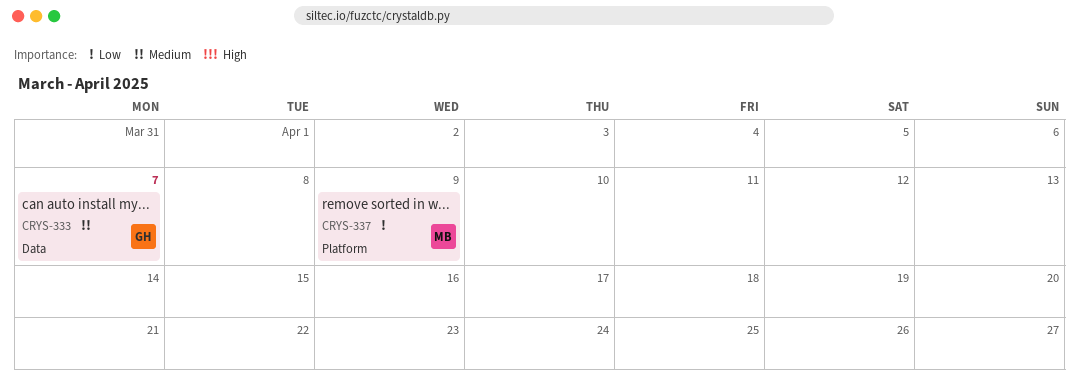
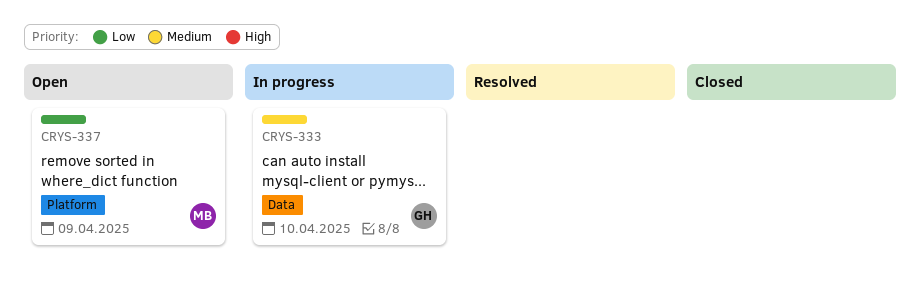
CRYS-333, due: Apr 7 -> Apr 10

